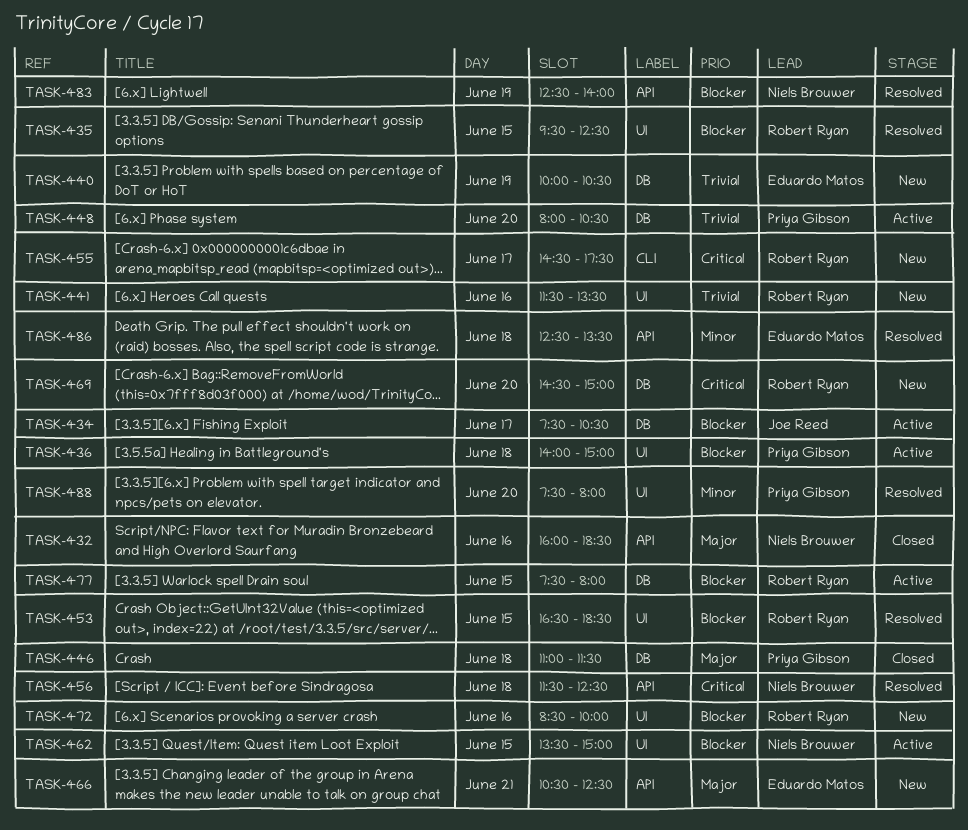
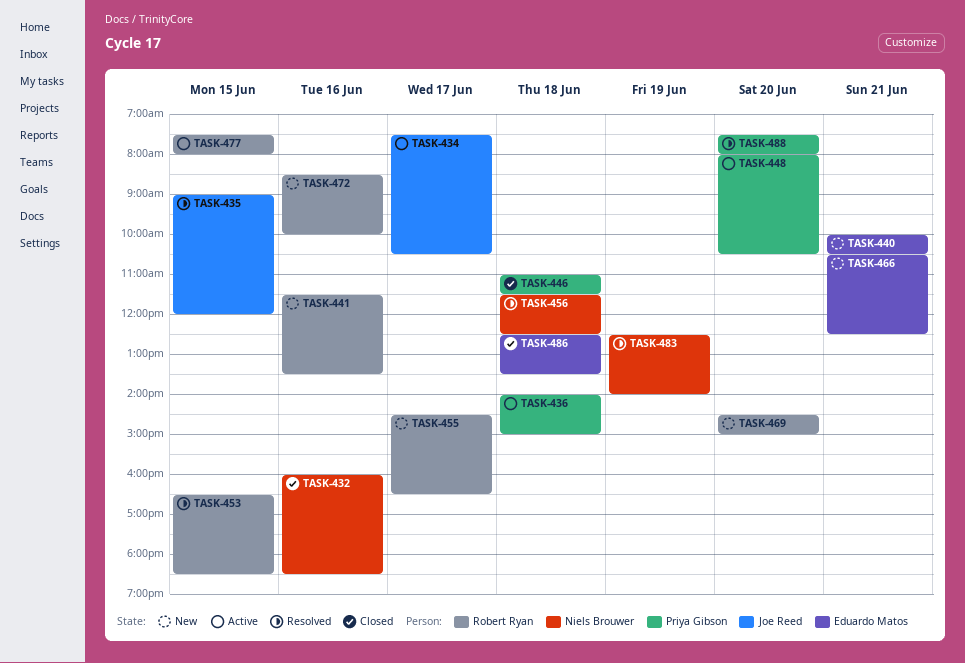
TASK-435, owner: Robert Ryan -> Joe Reed
TASK-435, begins: 09:30 -> 09:00
TASK-435, ends: 12:30 -> 12:00
TASK-440, day: Jun 19 -> Jun 21
TASK-455, ends: 17:30 -> 16:30
TASK-462: present -> none
TASK-486, status: Resolved -> Closed

